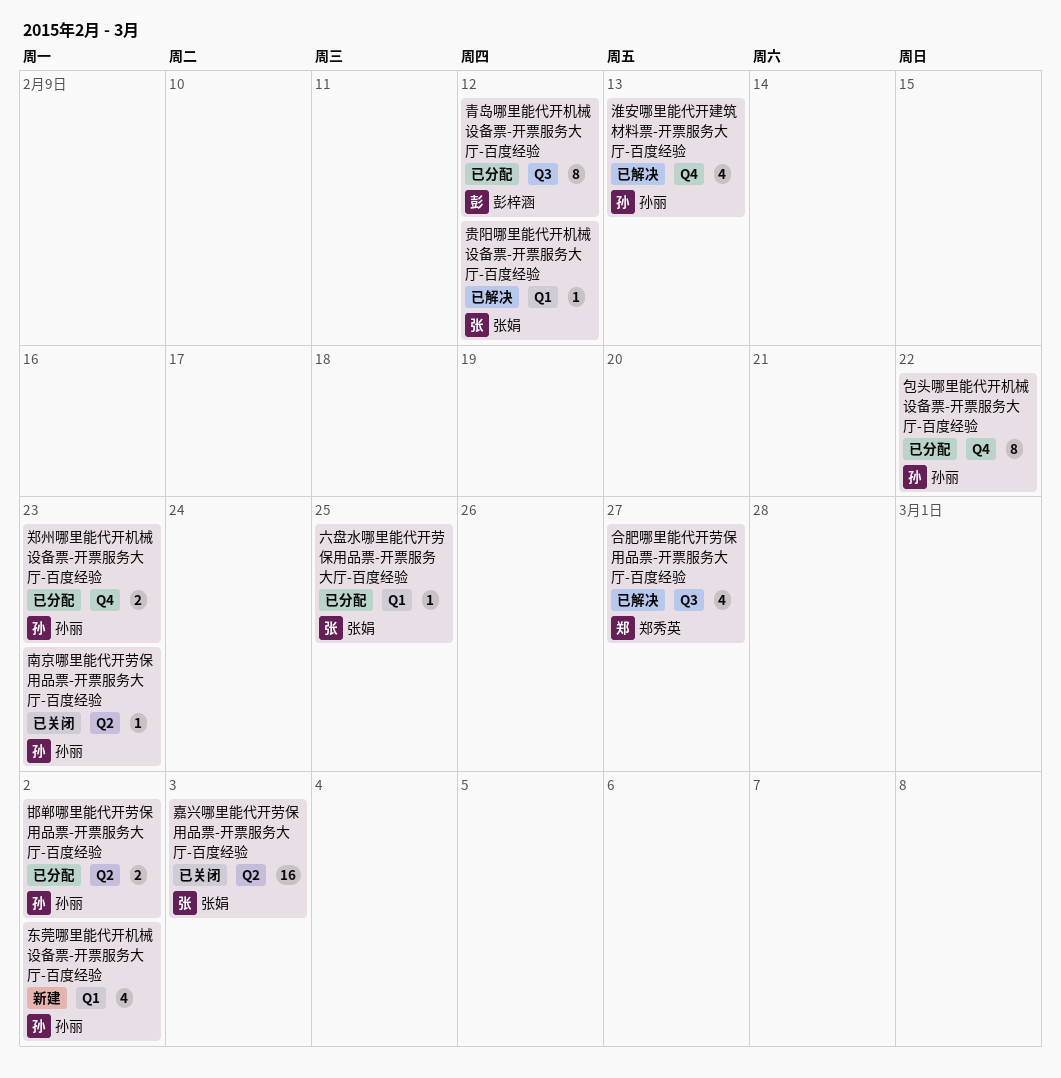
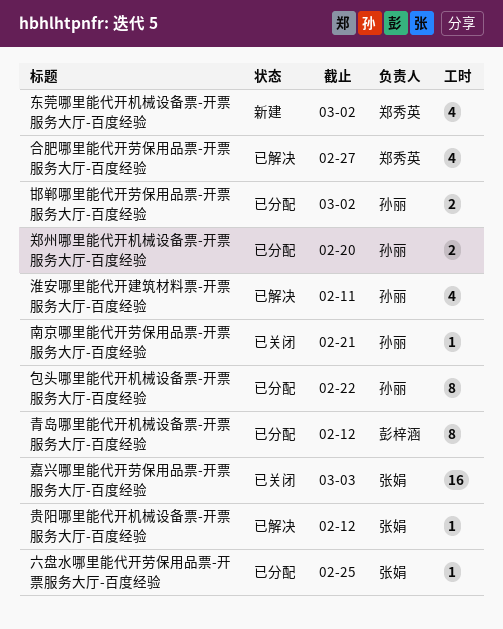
东莞哪里能代开机械设备票-开票服务大厅-百度经验, owner: 孙丽 -> 郑秀英
南京哪里能代开劳保用品票-开票服务大厅-百度经验, due: Feb 23 -> Feb 21
淮安哪里能代开建筑材料票-开票服务大厅-百度经验, due: Feb 13 -> Feb 11
郑州哪里能代开机械设备票-开票服务大厅-百度经验, due: Feb 23 -> Feb 20

